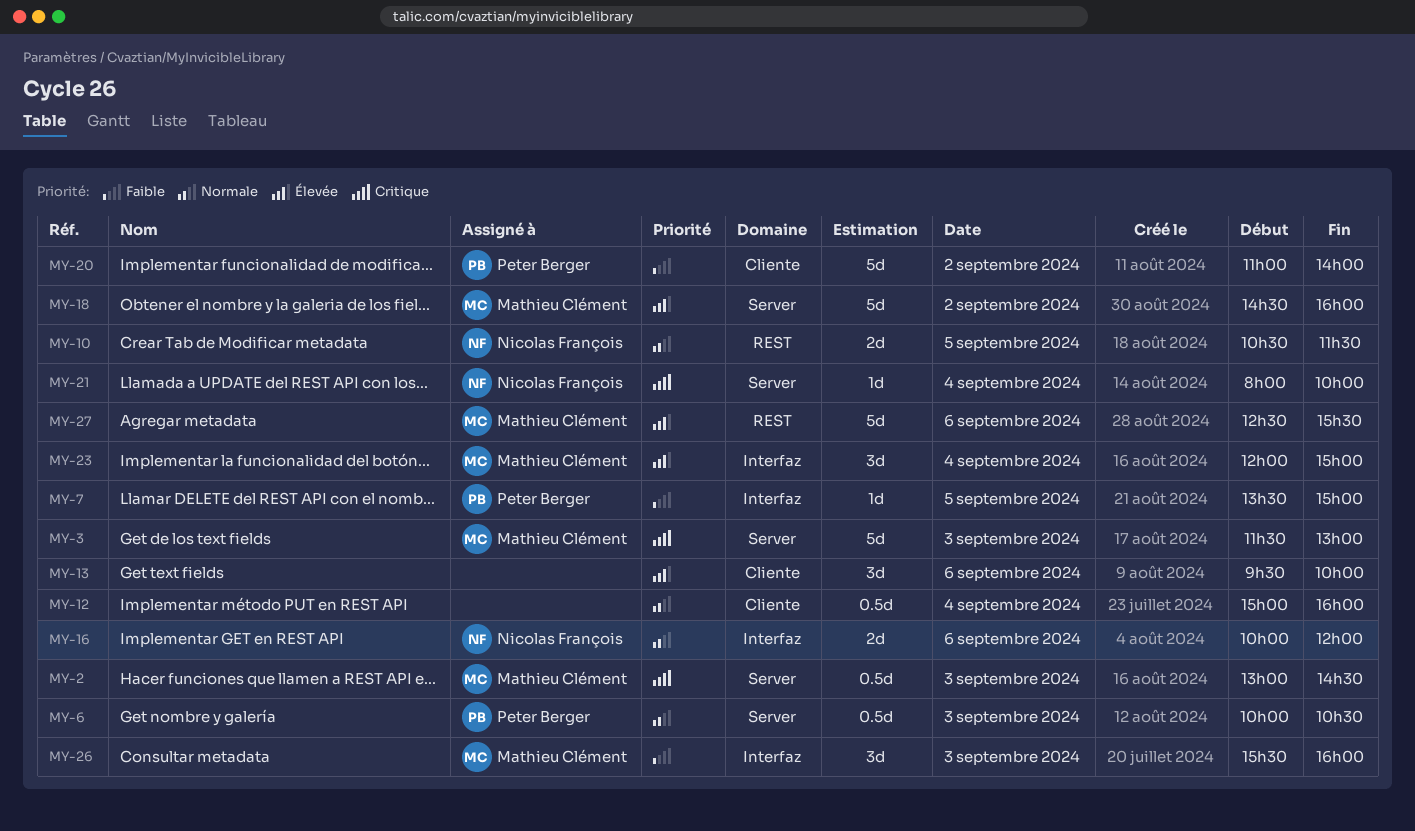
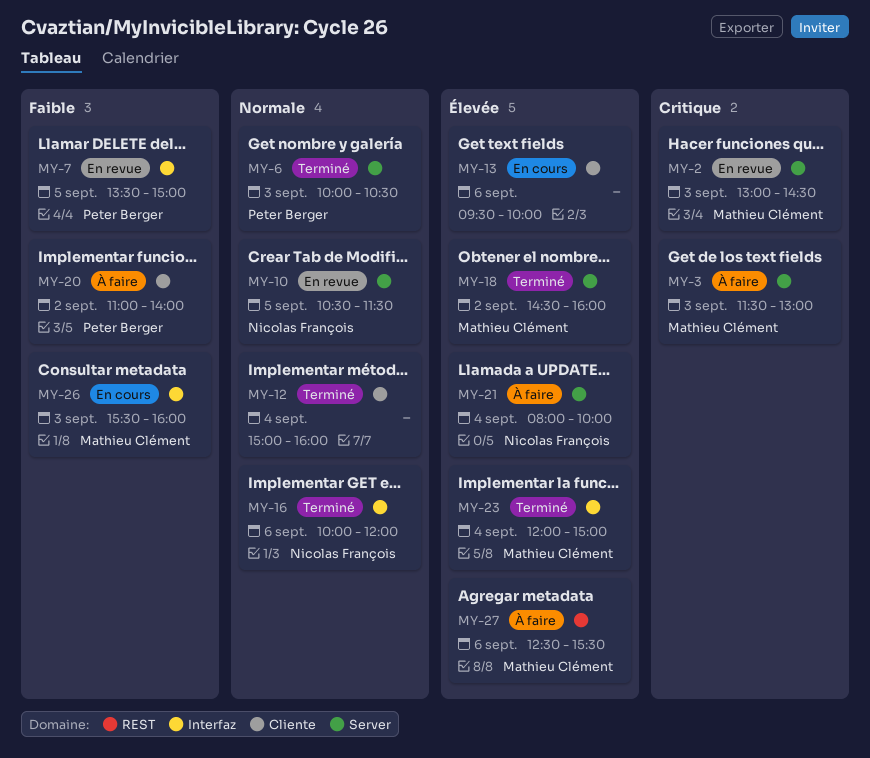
MY-10, label: REST -> Server
MY-21, priority: Critique -> Élevée

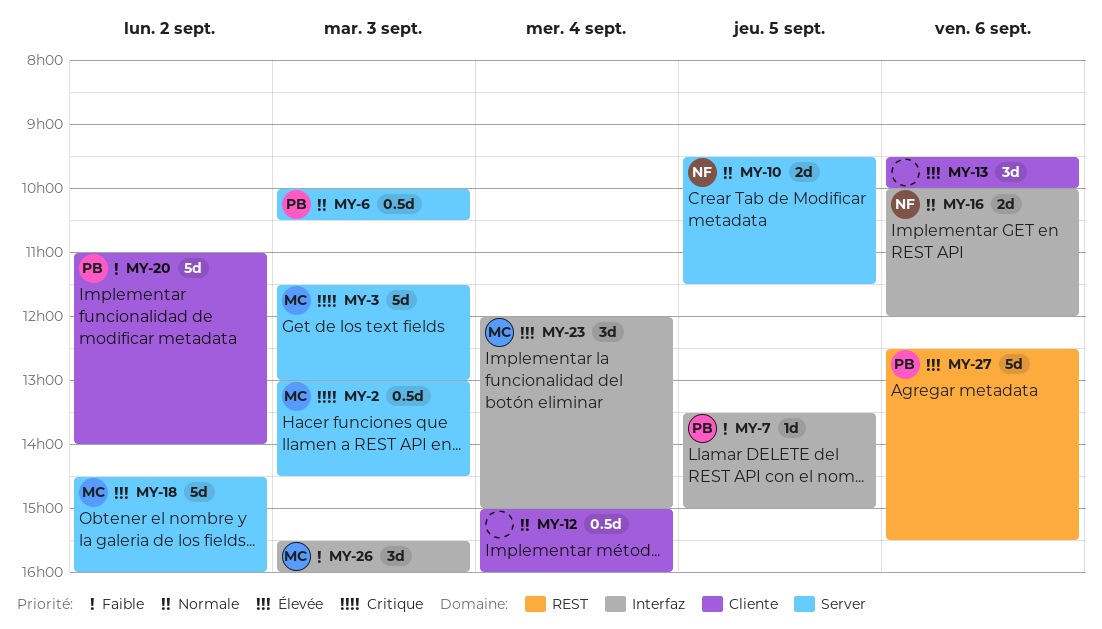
MY-10, begins: 10:30 -> 09:30
MY-21: present -> none
MY-27, owner: Mathieu Clément -> Peter Berger

